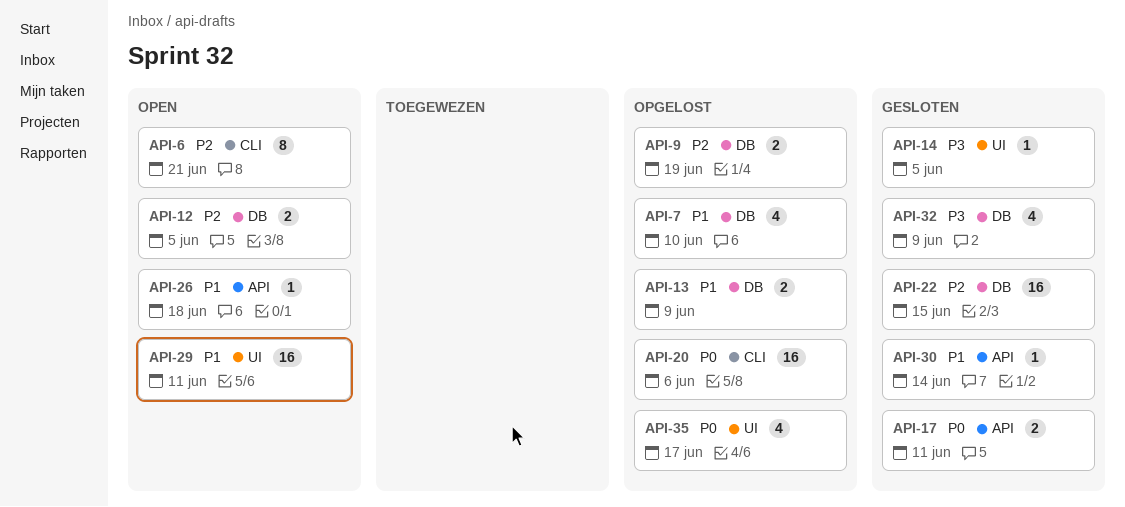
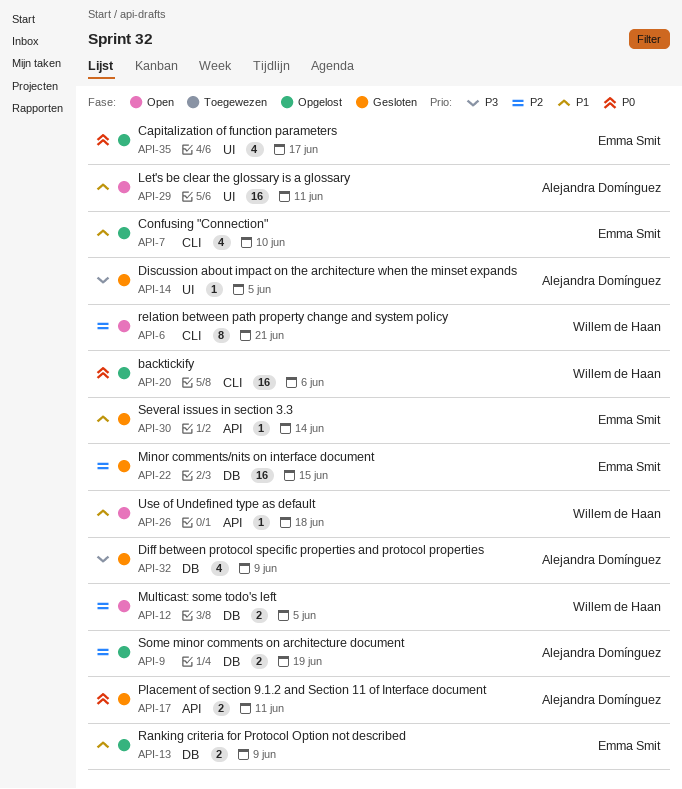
API-7, label: DB -> CLI

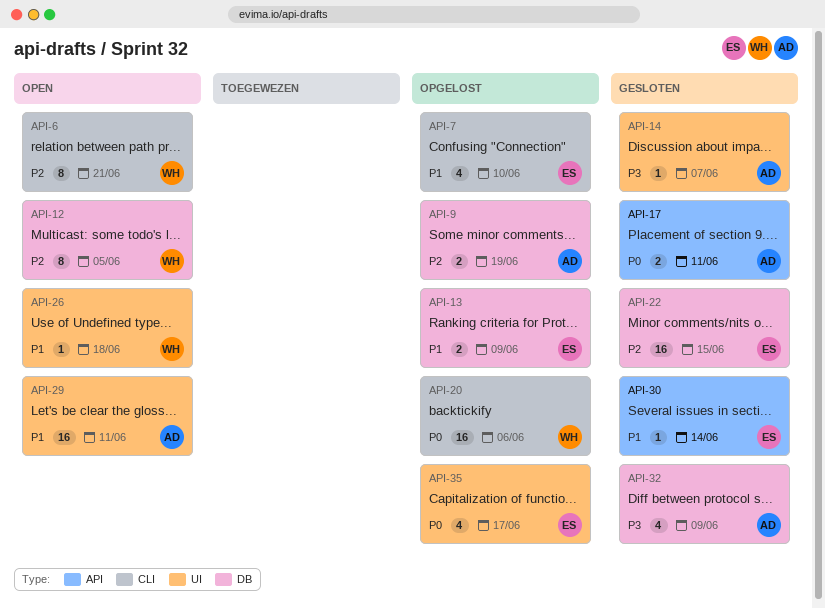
API-12, estimate: 2 -> 8
API-14, due: Jun 5 -> Jun 7
API-26, label: API -> UI

